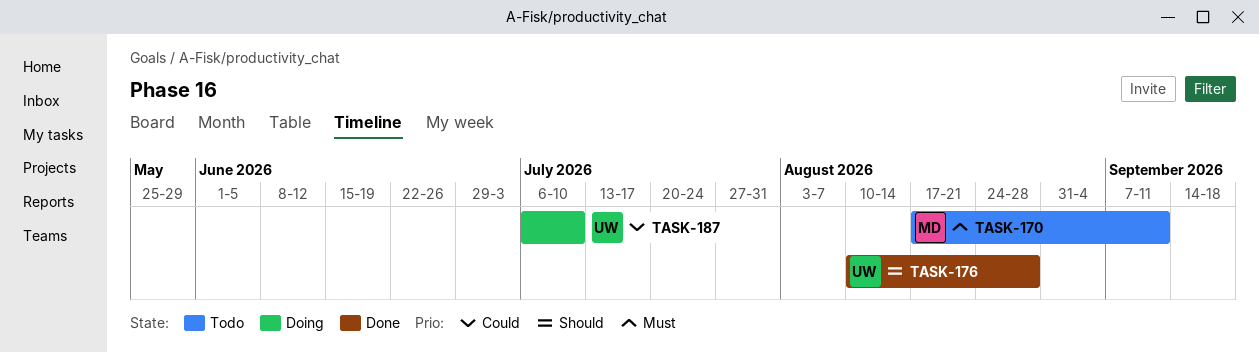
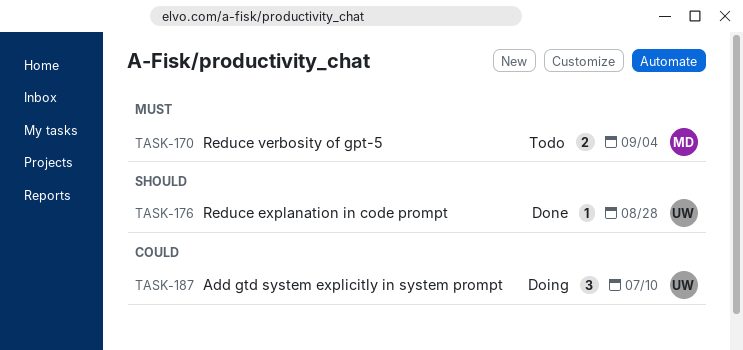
TASK-170, due: Sep 11 -> Sep 4

